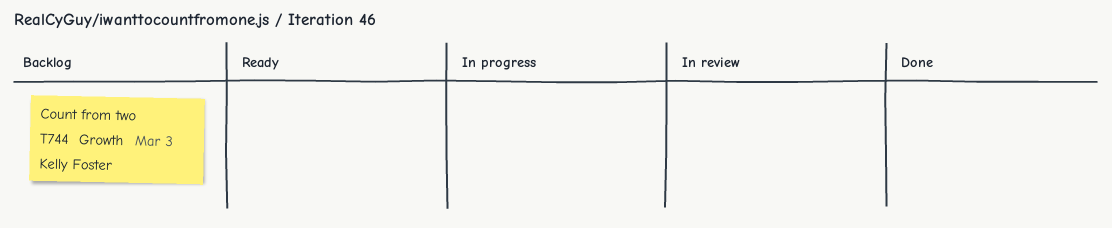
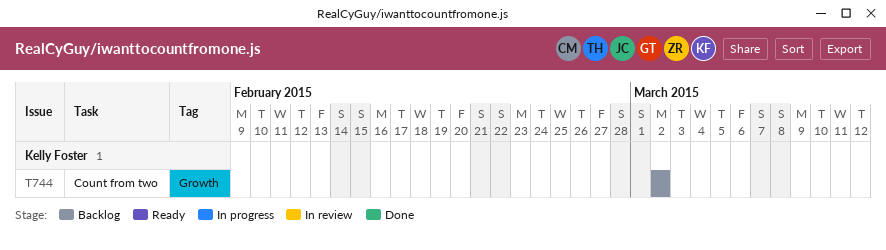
T744, due: Mar 3 -> Mar 2

